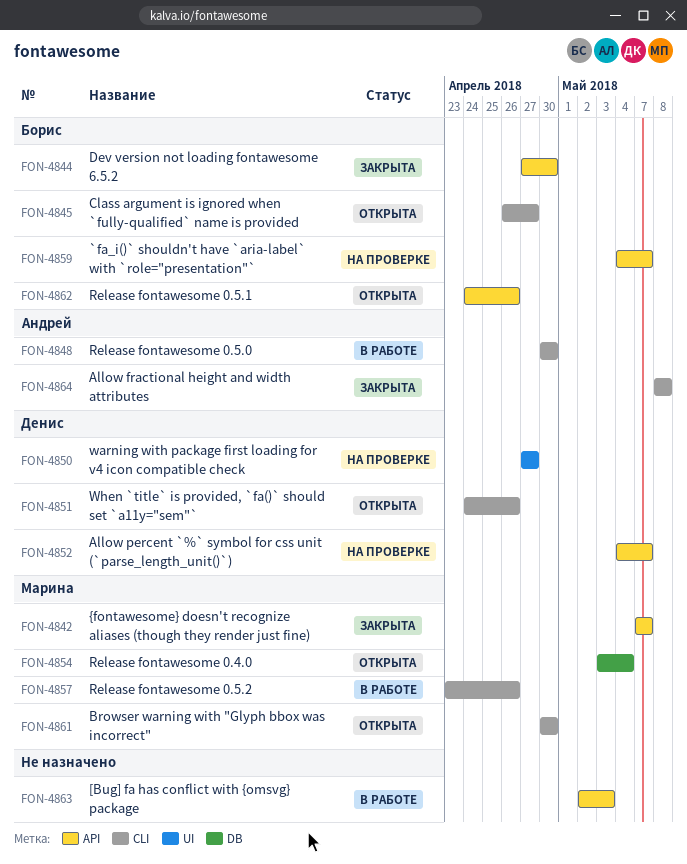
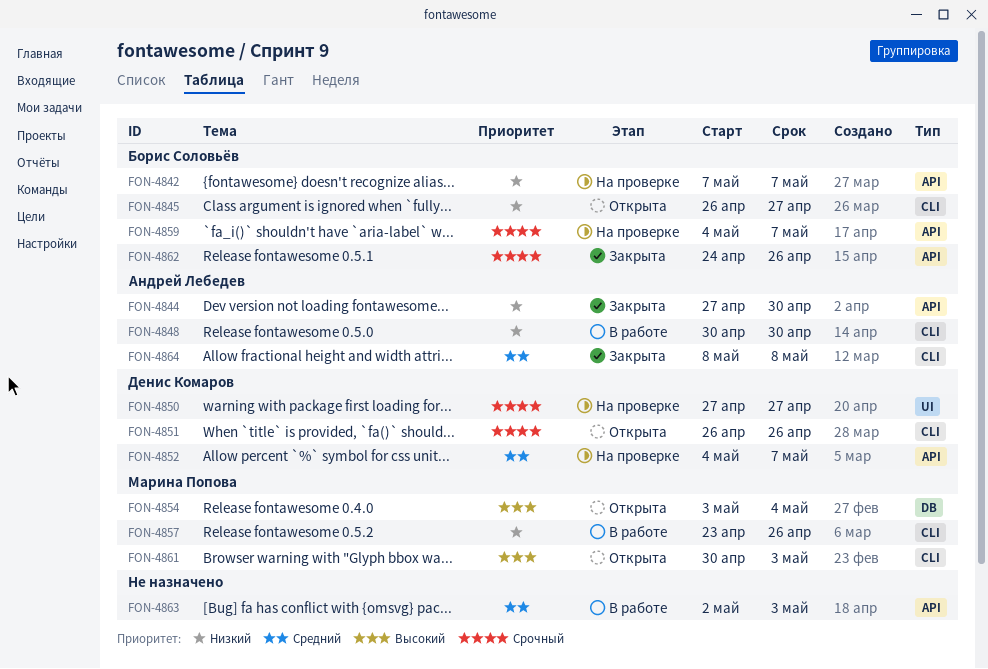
FON-4842, status: Закрыта -> На проверке
FON-4842, owner: Марина Попова -> Борис Соловьёв
FON-4844, owner: Борис Соловьёв -> Андрей Лебедев
FON-4851, start: Apr 24 -> Apr 26
FON-4861, due: Apr 30 -> May 3
FON-4862, status: Открыта -> Закрыта

